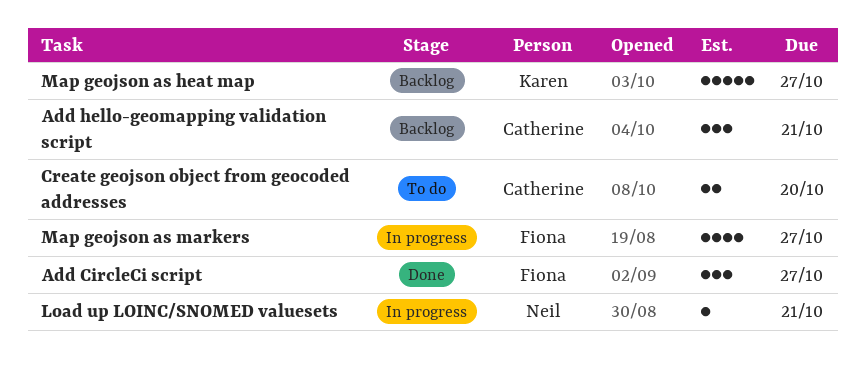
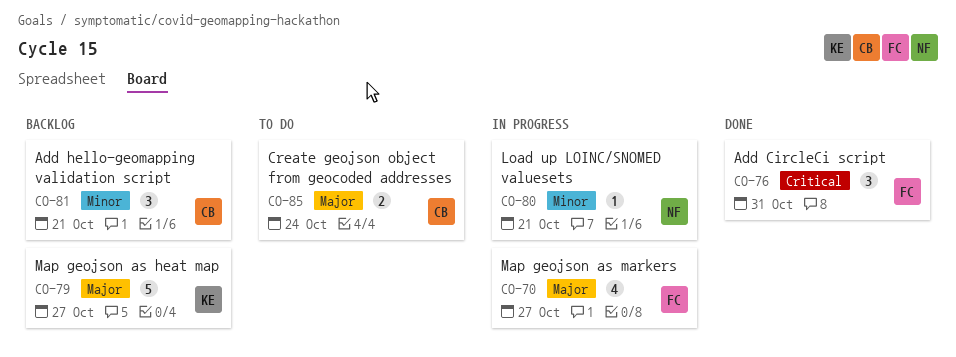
Add CircleCi script, due: Oct 27 -> Oct 31
Create geojson object from geocoded addresses, due: Oct 20 -> Oct 24

